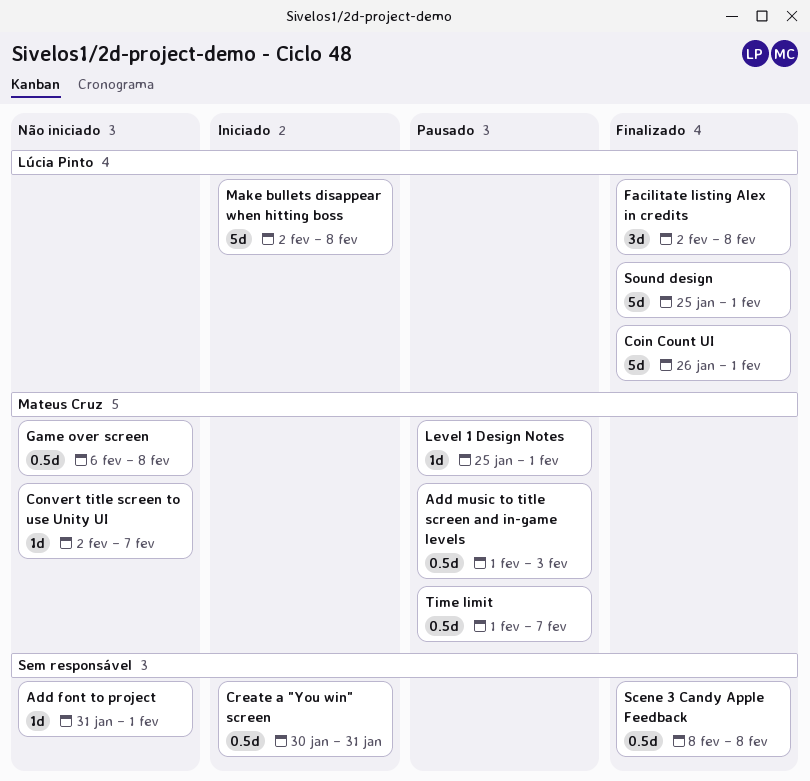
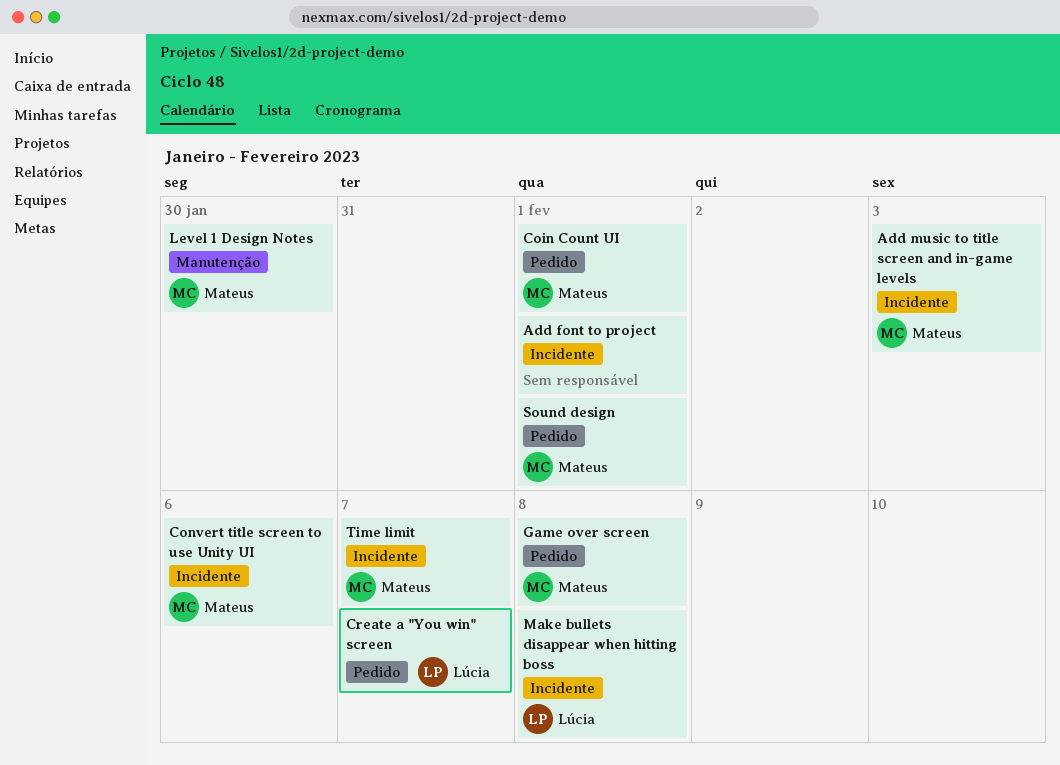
Coin Count UI, owner: Lúcia Pinto -> Mateus Cruz
Convert title screen to use Unity UI, due: Feb 7 -> Feb 6
Create a "You win" screen, owner: none -> Lúcia Pinto
Create a "You win" screen, due: Jan 31 -> Feb 7
Facilitate listing Alex in credits: present -> none
Level 1 Design Notes, due: Feb 1 -> Jan 30
Scene 3 Candy Apple Feedback: present -> none
Sound design, owner: Lúcia Pinto -> Mateus Cruz

